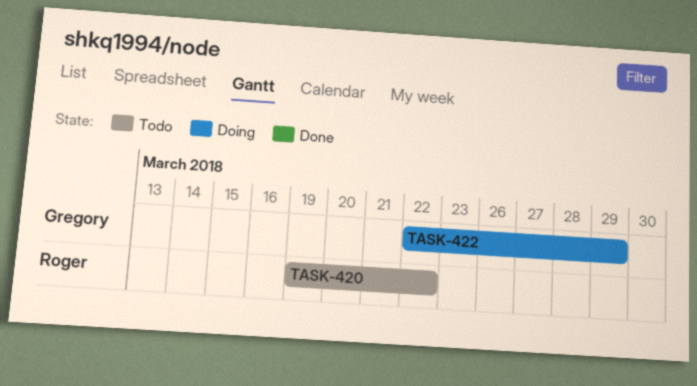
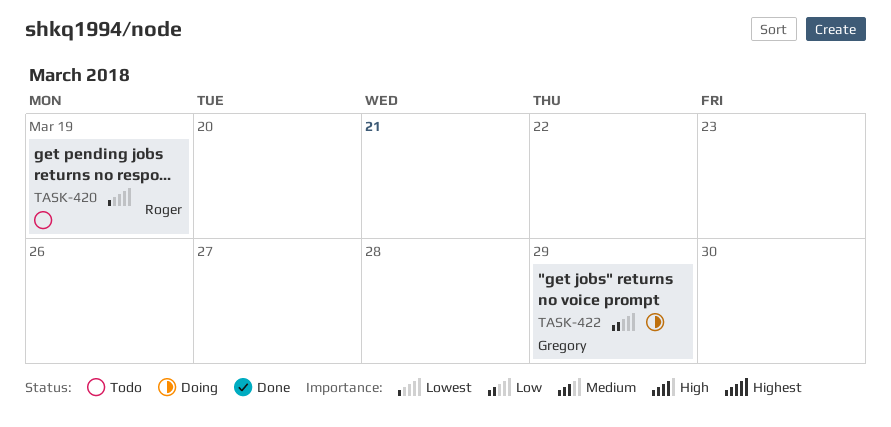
TASK-420, due: Mar 22 -> Mar 19

